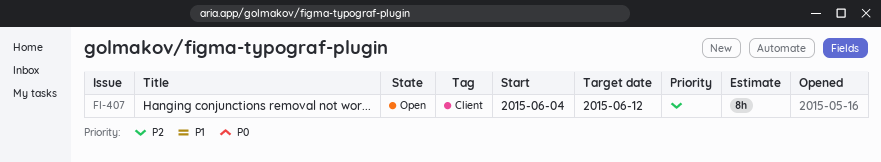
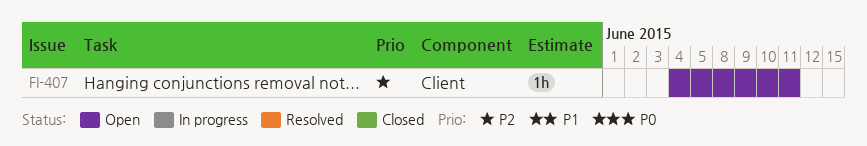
FI-407, estimate: 8h -> 1h
FI-407, due: Jun 12 -> Jun 11

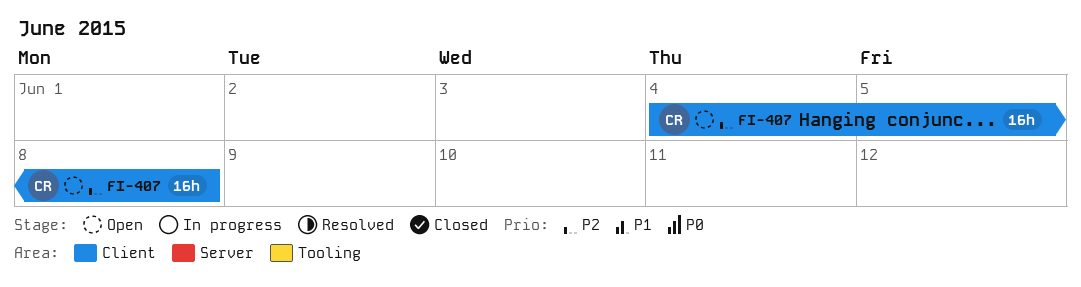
FI-407, estimate: 1h -> 16h
FI-407, due: Jun 11 -> Jun 8

